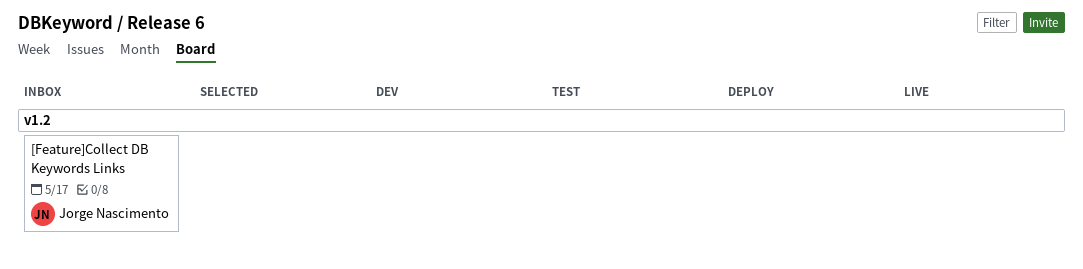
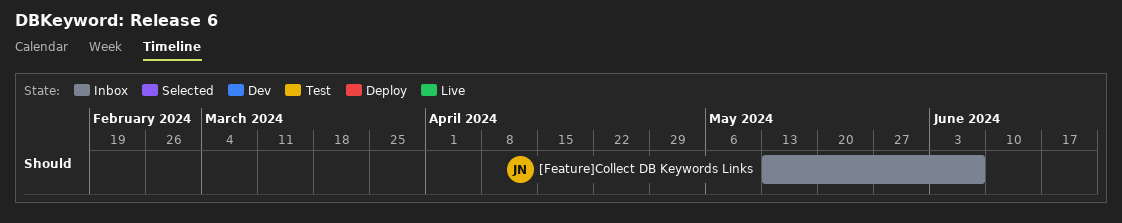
[Feature]Collect DB Keywords Links, due: May 17 -> Jun 7

